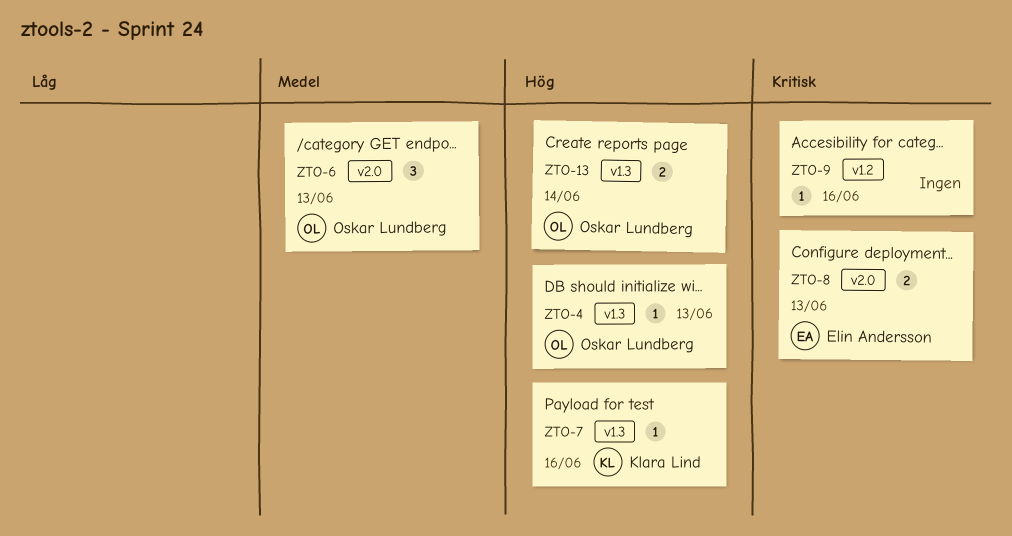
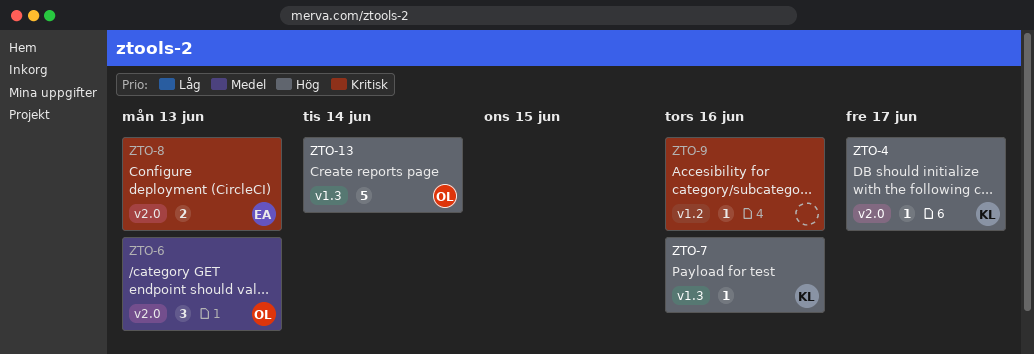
ZTO-4, owner: Oskar Lundberg -> Klara Lind
ZTO-4, label: v1.3 -> v2.0
ZTO-4, due: Jun 13 -> Jun 17
ZTO-13, estimate: 2 -> 5

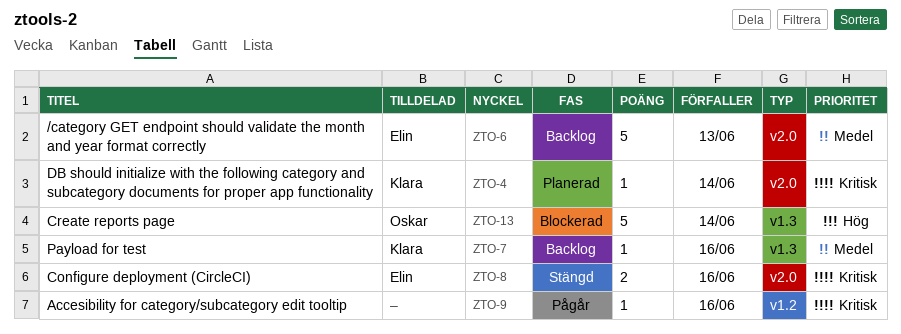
ZTO-4, priority: Hög -> Kritisk
ZTO-4, due: Jun 17 -> Jun 14
ZTO-6, owner: Oskar -> Elin
ZTO-6, estimate: 3 -> 5
ZTO-7, priority: Hög -> Medel
ZTO-8, due: Jun 13 -> Jun 16

